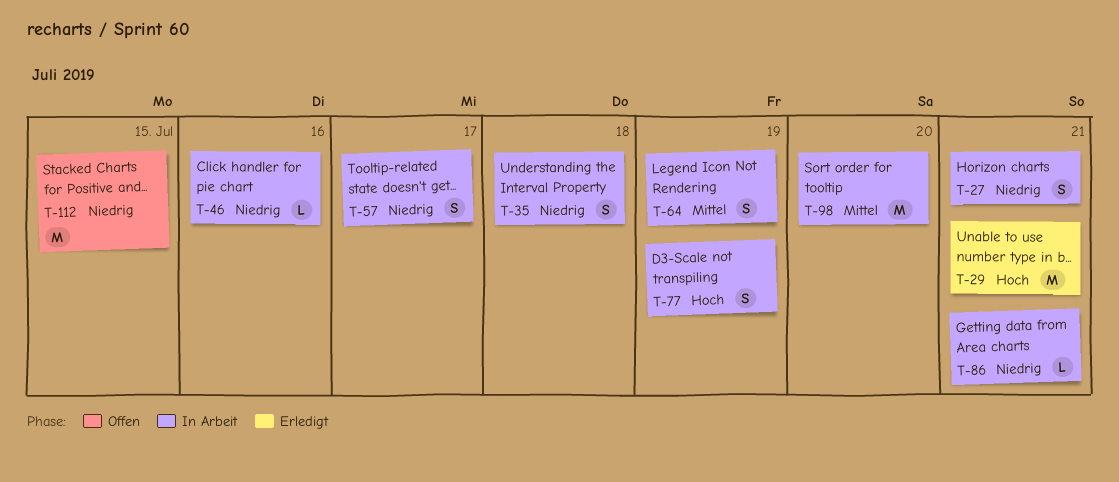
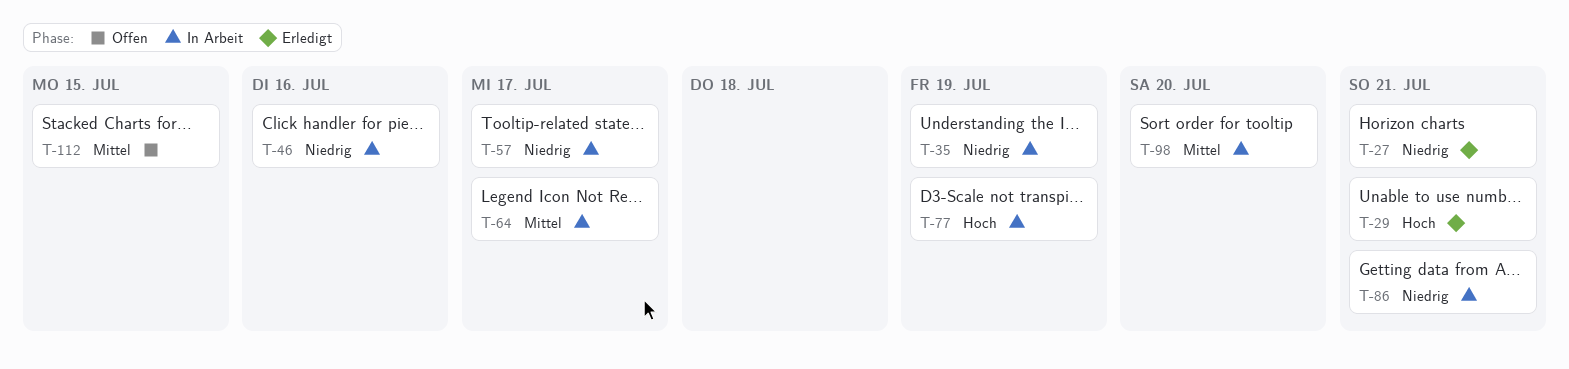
T-27, status: In Arbeit -> Erledigt
T-35, due: Jul 18 -> Jul 19
T-64, due: Jul 19 -> Jul 17
T-112, priority: Niedrig -> Mittel

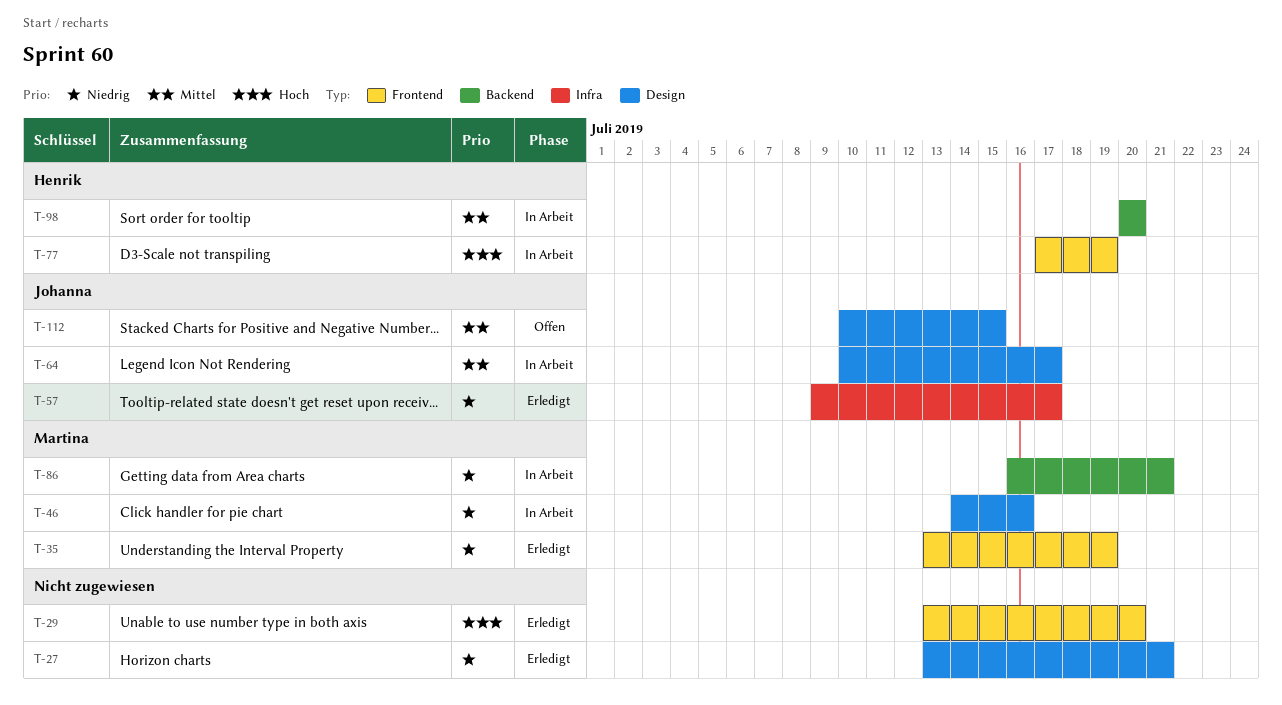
T-29, due: Jul 21 -> Jul 20
T-35, status: In Arbeit -> Erledigt
T-57, status: In Arbeit -> Erledigt

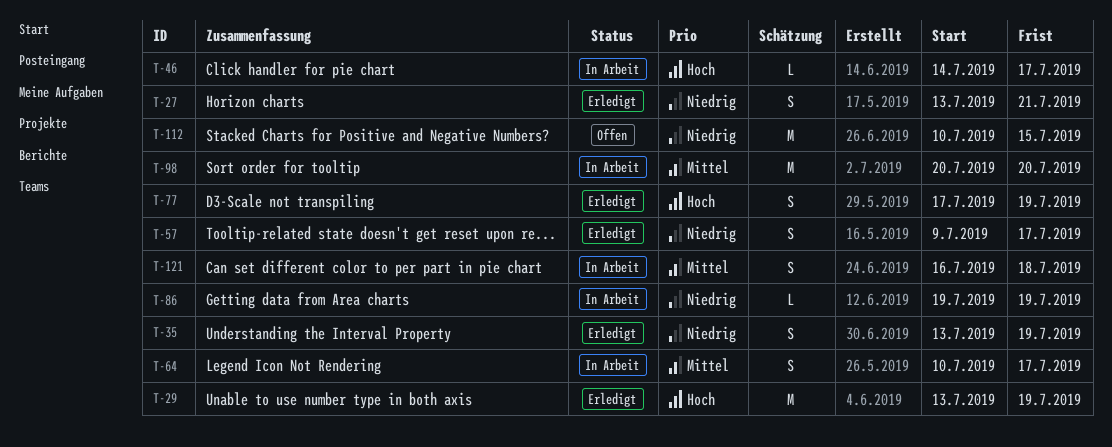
T-29, due: Jul 20 -> Jul 19
T-46, priority: Niedrig -> Hoch
T-46, due: Jul 16 -> Jul 17
T-77, status: In Arbeit -> Erledigt
T-86, start: Jul 16 -> Jul 19
T-86, due: Jul 21 -> Jul 19
T-112, priority: Mittel -> Niedrig
T-121: none -> present

